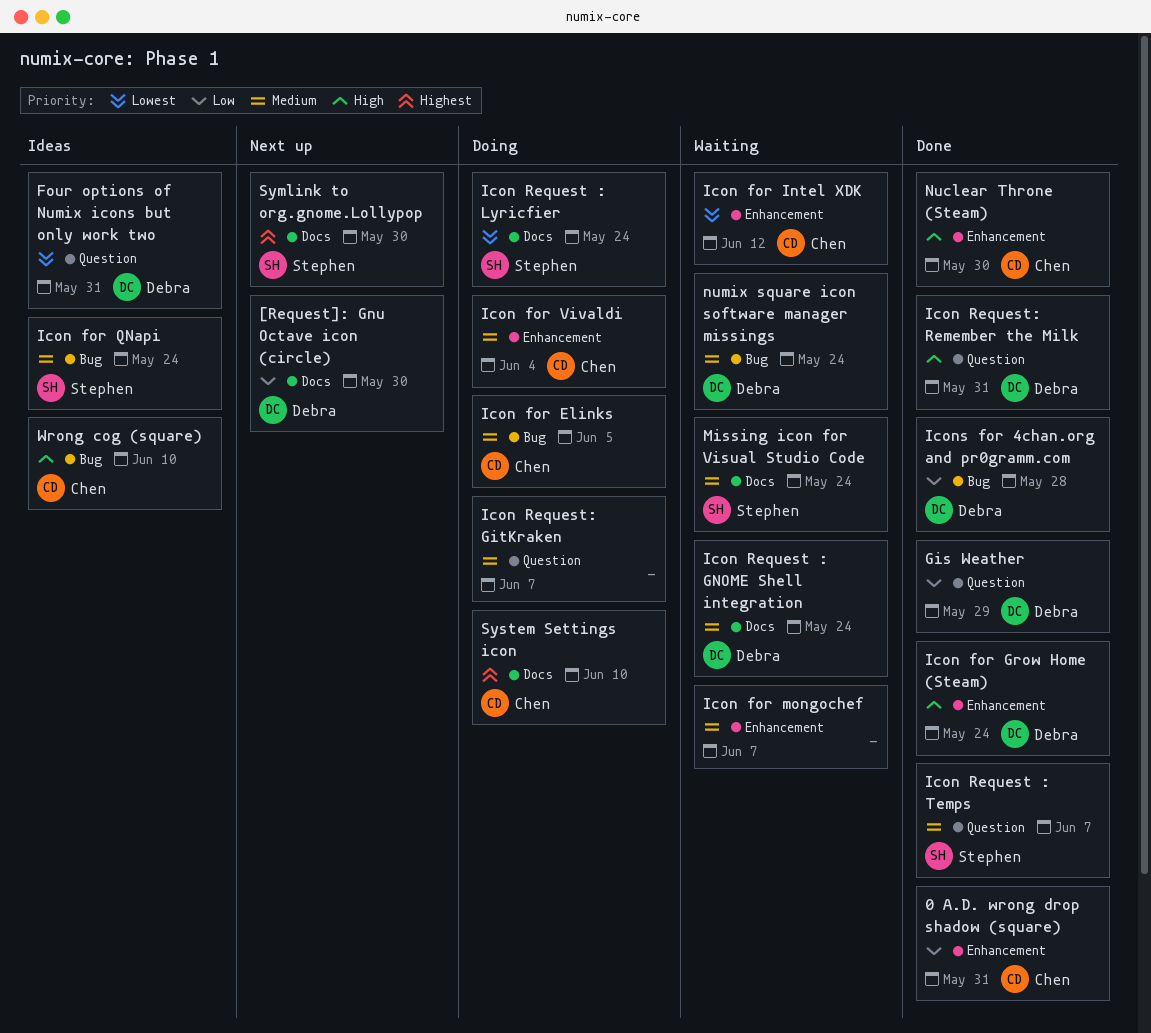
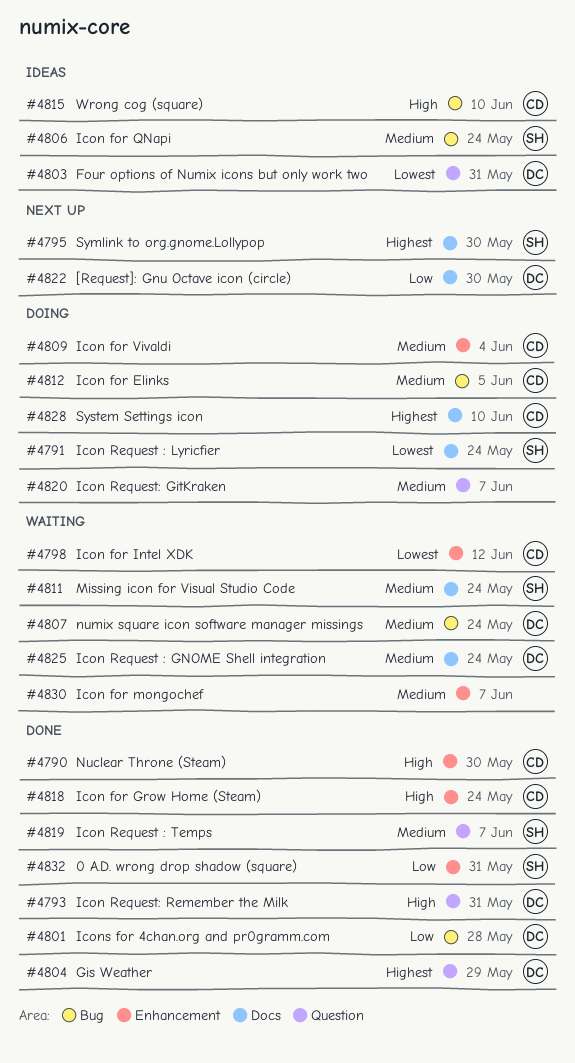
0 A.D. wrong drop shadow (square), owner: Chen -> Stephen
Gis Weather, priority: Low -> Highest
Icon for Grow Home (Steam), owner: Debra -> Chen

